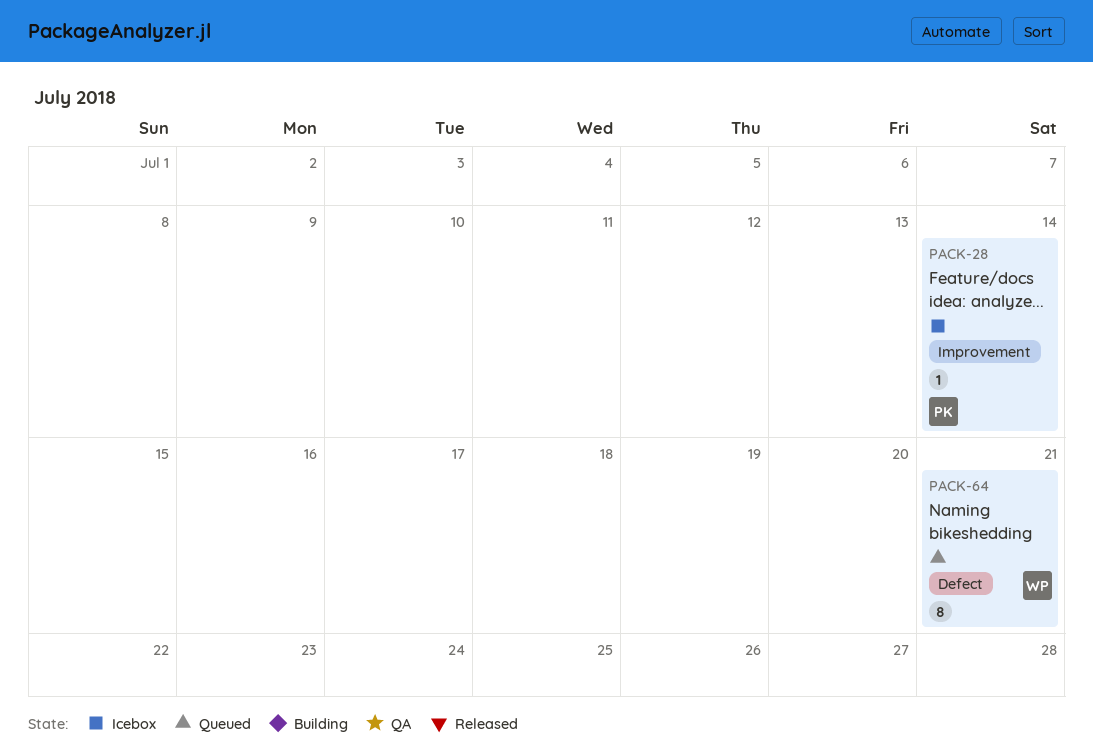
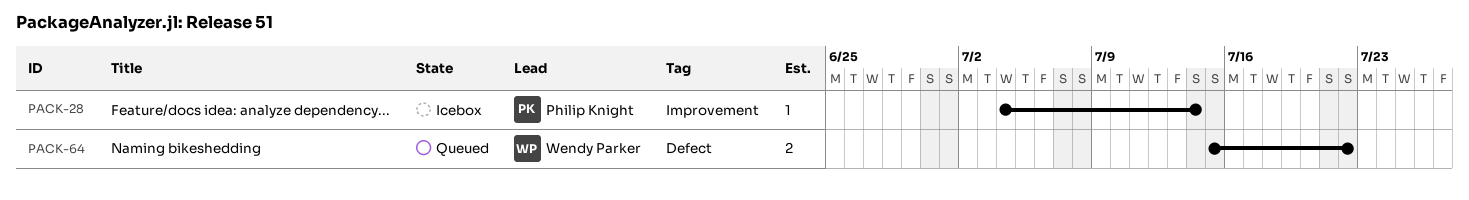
PACK-64, estimate: 8 -> 2
PACK-64, due: Jul 21 -> Jul 22

